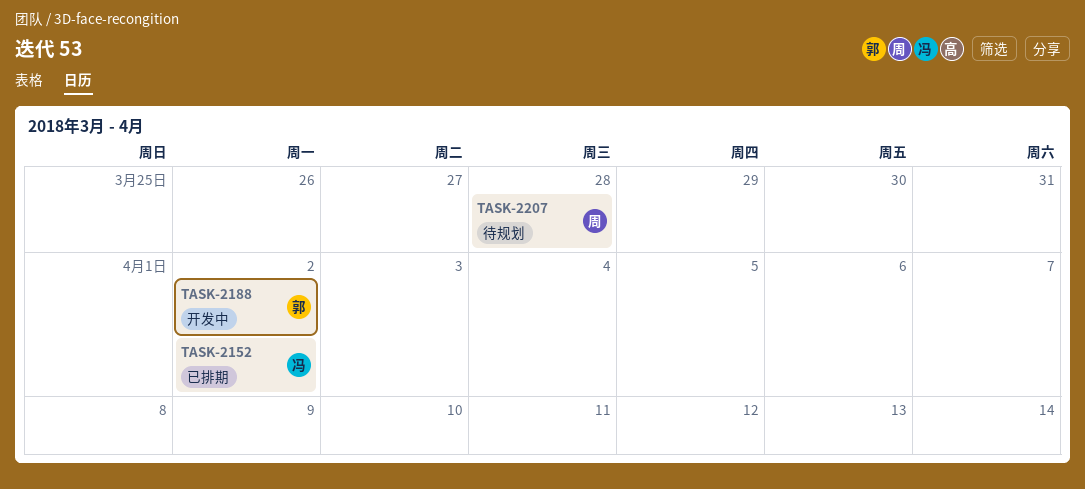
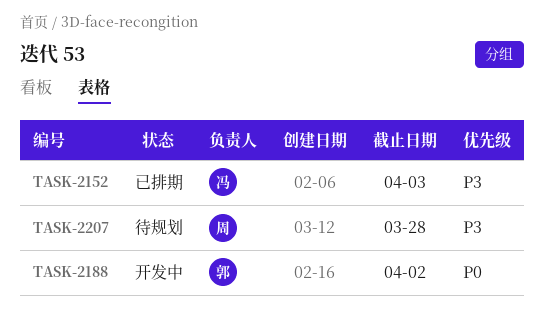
TASK-2152, due: Apr 2 -> Apr 3

